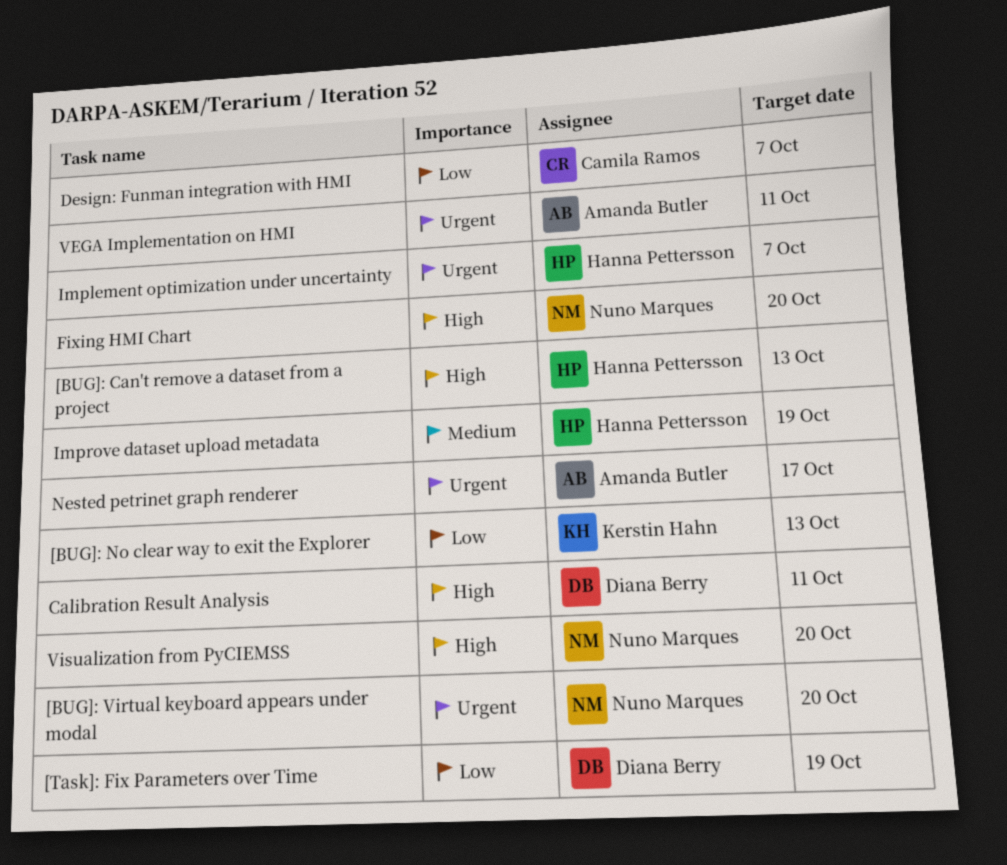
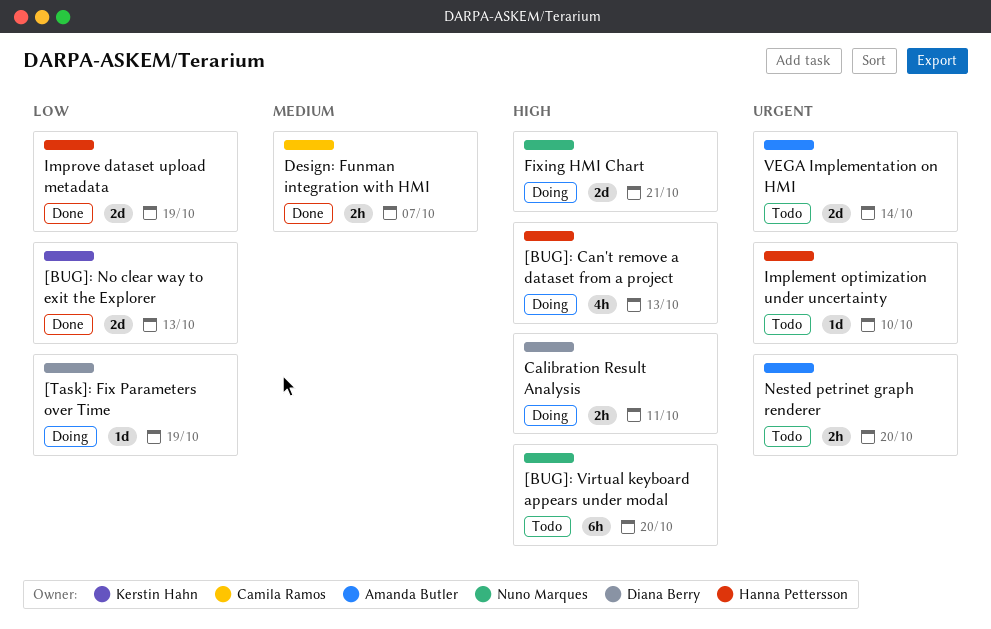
[BUG]: Virtual keyboard appears under modal, priority: Urgent -> High
Design: Funman integration with HMI, priority: Low -> Medium
Fixing HMI Chart, due: Oct 20 -> Oct 21
Implement optimization under uncertainty, due: Oct 7 -> Oct 10
Improve dataset upload metadata, priority: Medium -> Low
Nested petrinet graph renderer, due: Oct 17 -> Oct 20
VEGA Implementation on HMI, due: Oct 11 -> Oct 14
Visualization from PyCIEMSS: present -> none

